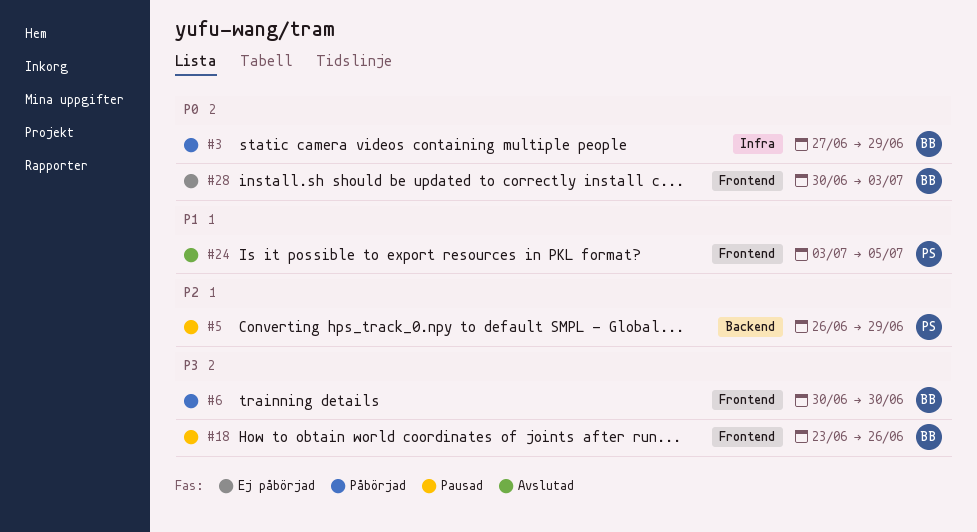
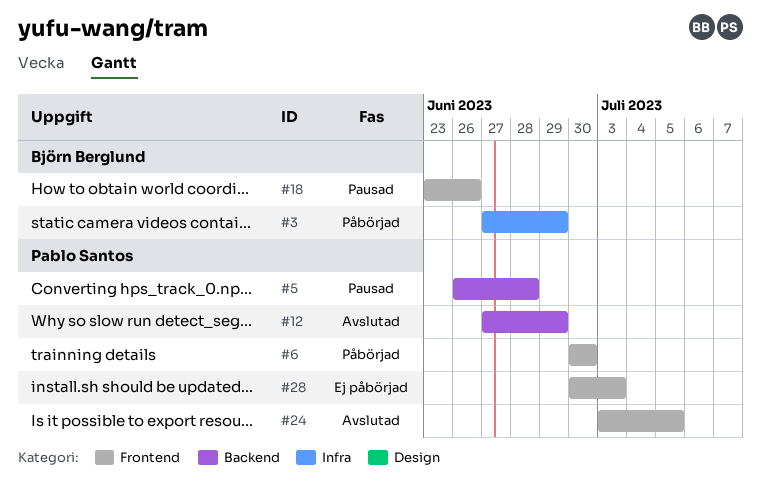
#5, due: Jun 29 -> Jun 28
#6, owner: Björn Berglund -> Pablo Santos
#12: none -> present
#28, owner: Björn Berglund -> Pablo Santos

